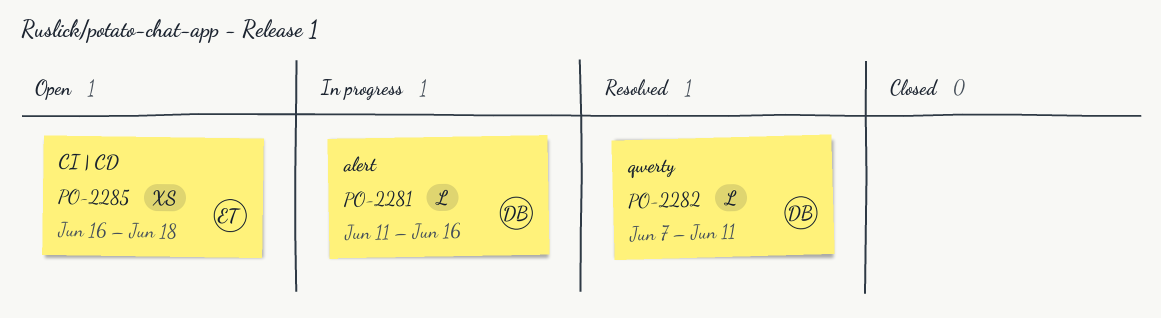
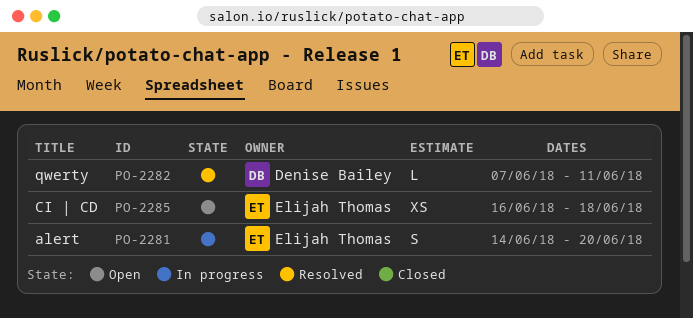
PO-2281, owner: Denise Bailey -> Elijah Thomas
PO-2281, estimate: L -> S
PO-2281, start: Jun 11 -> Jun 14
PO-2281, due: Jun 16 -> Jun 20

